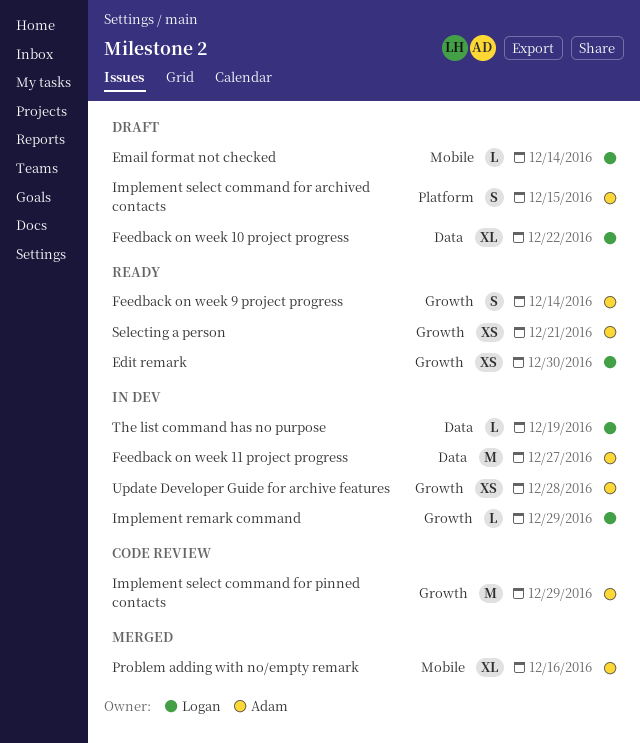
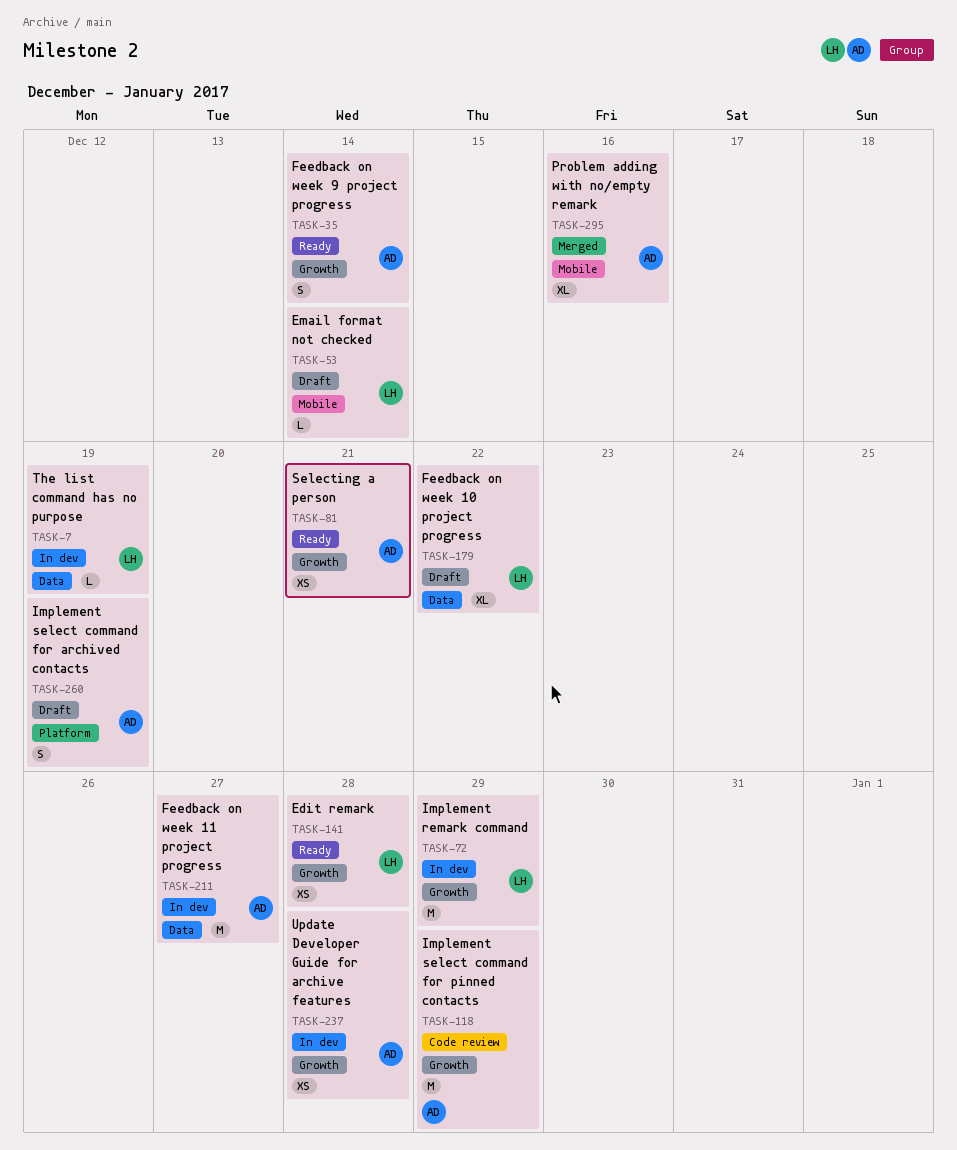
Edit remark, due: Dec 30 -> Dec 28
Implement remark command, estimate: L -> M
Implement select command for archived contacts, due: Dec 15 -> Dec 19

